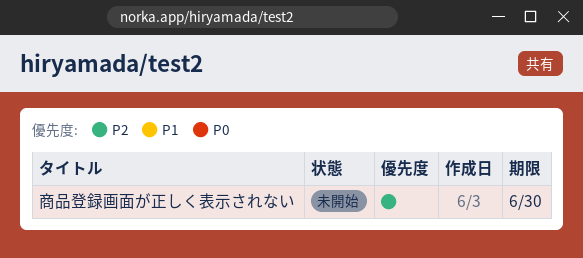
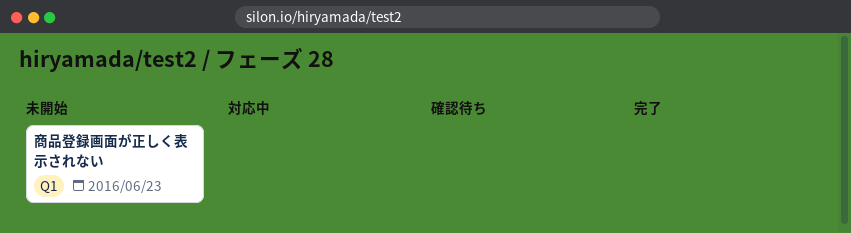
商品登録画面が正しく表示されない, due: Jun 30 -> Jun 23

